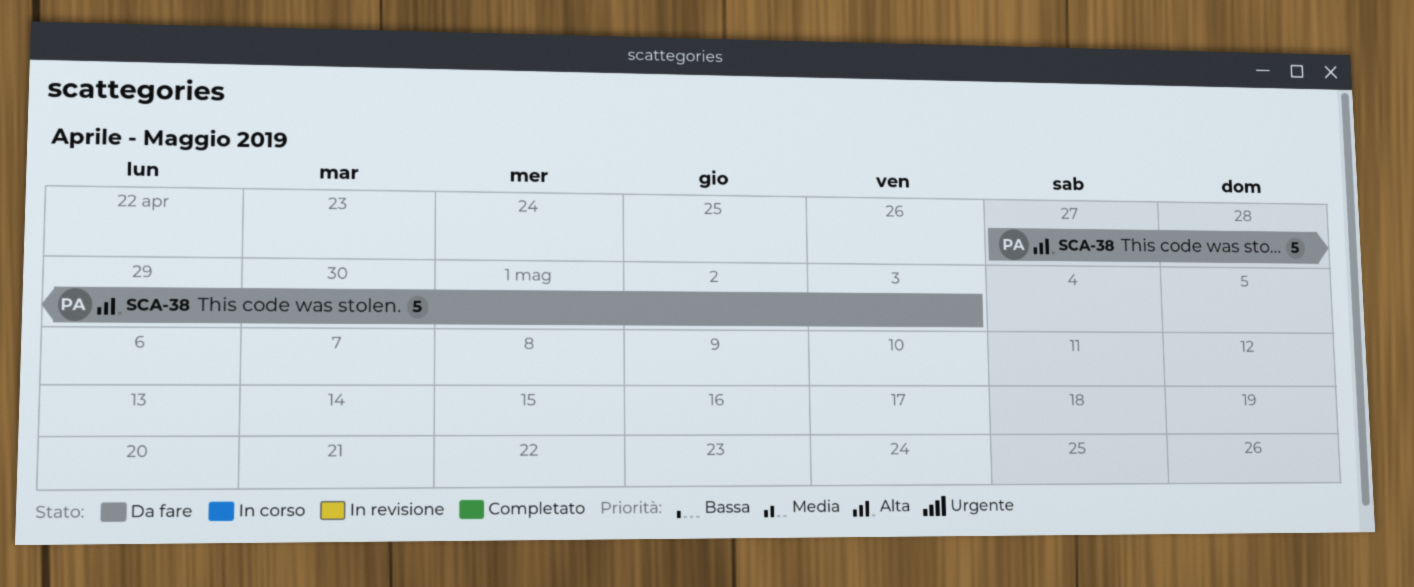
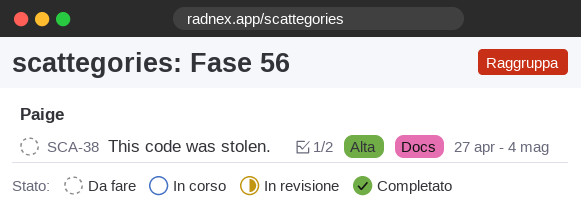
SCA-38, due: May 3 -> May 4

